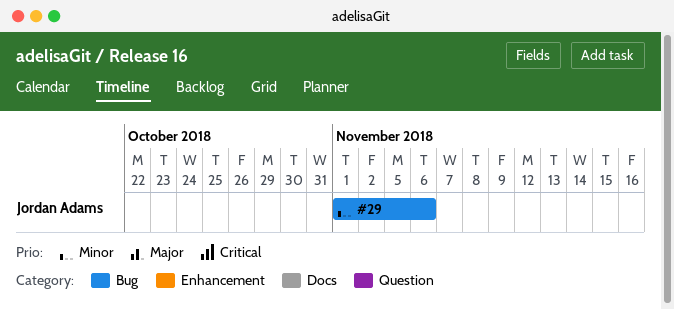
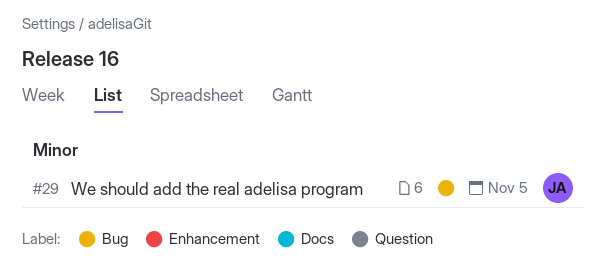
#29, due: Nov 6 -> Nov 5

